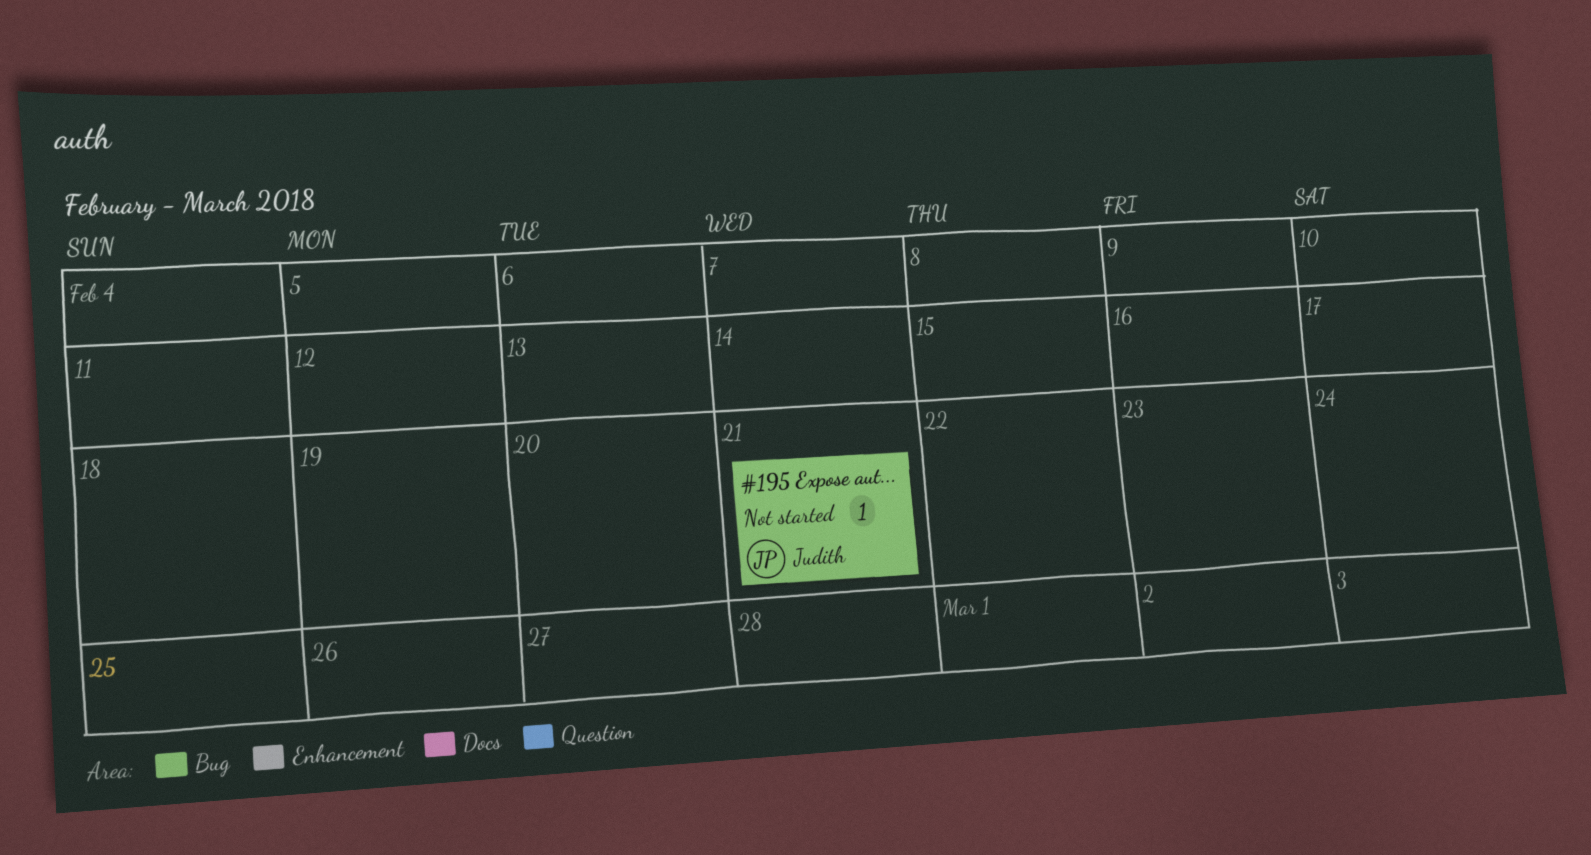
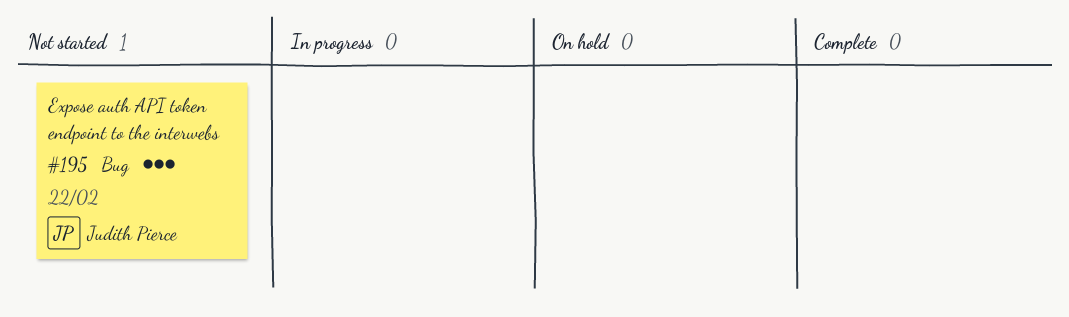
#195, estimate: 1 -> 3
#195, due: Feb 21 -> Feb 22

